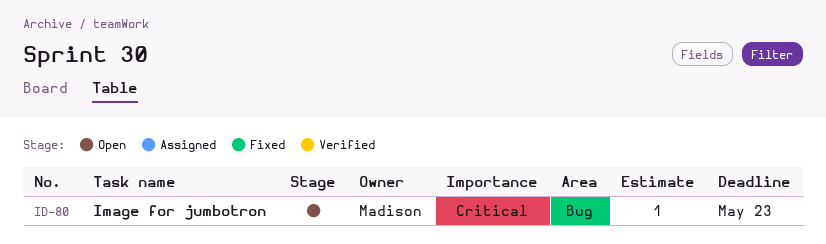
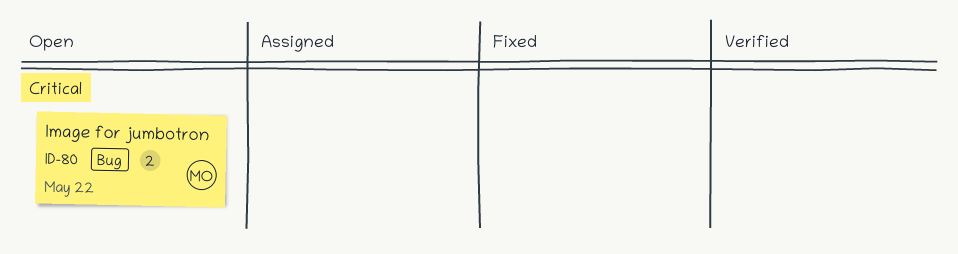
ID-80, estimate: 1 -> 2
ID-80, due: May 23 -> May 22

